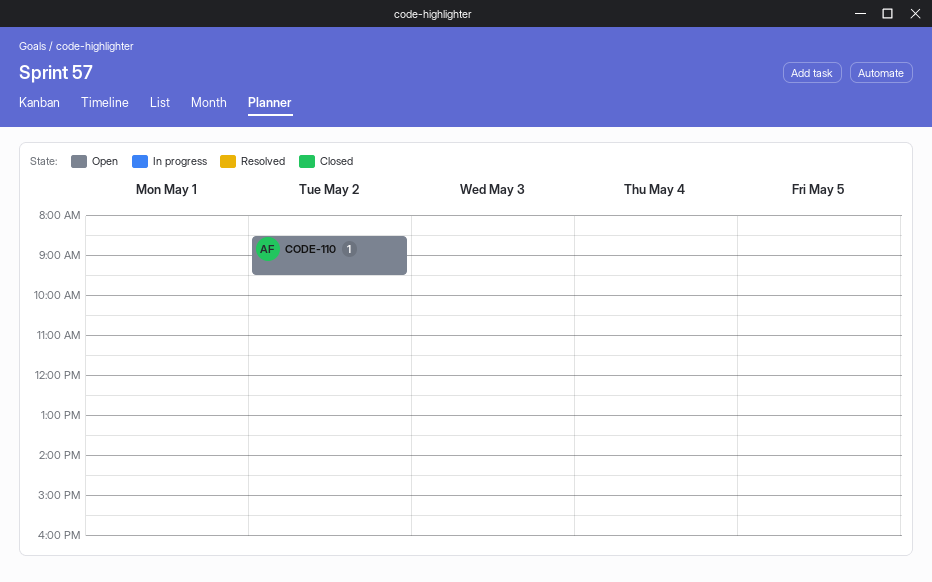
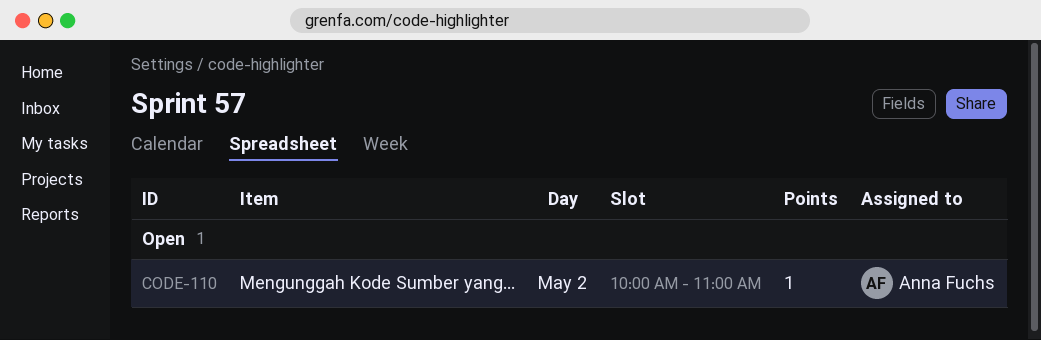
CODE-110, begins: 08:30 -> 10:00
CODE-110, ends: 09:30 -> 11:00

